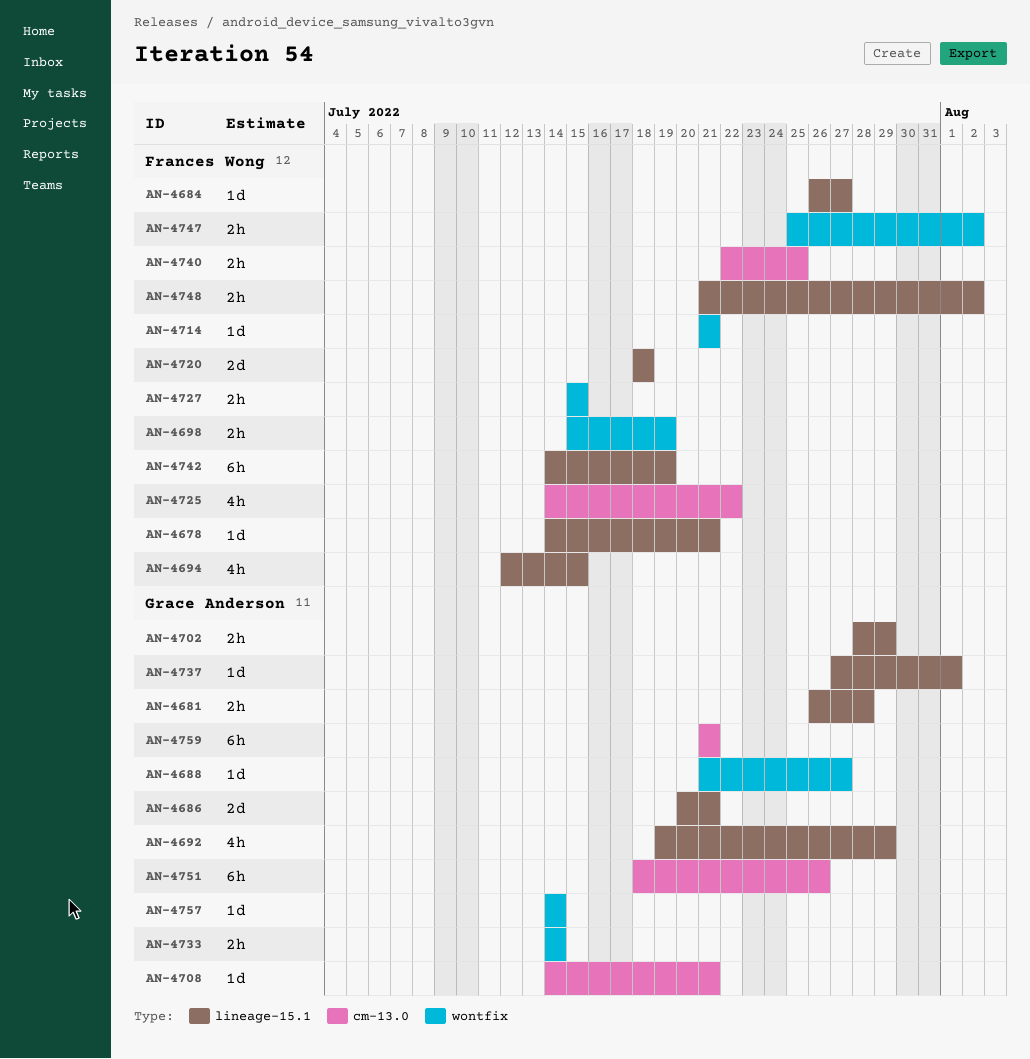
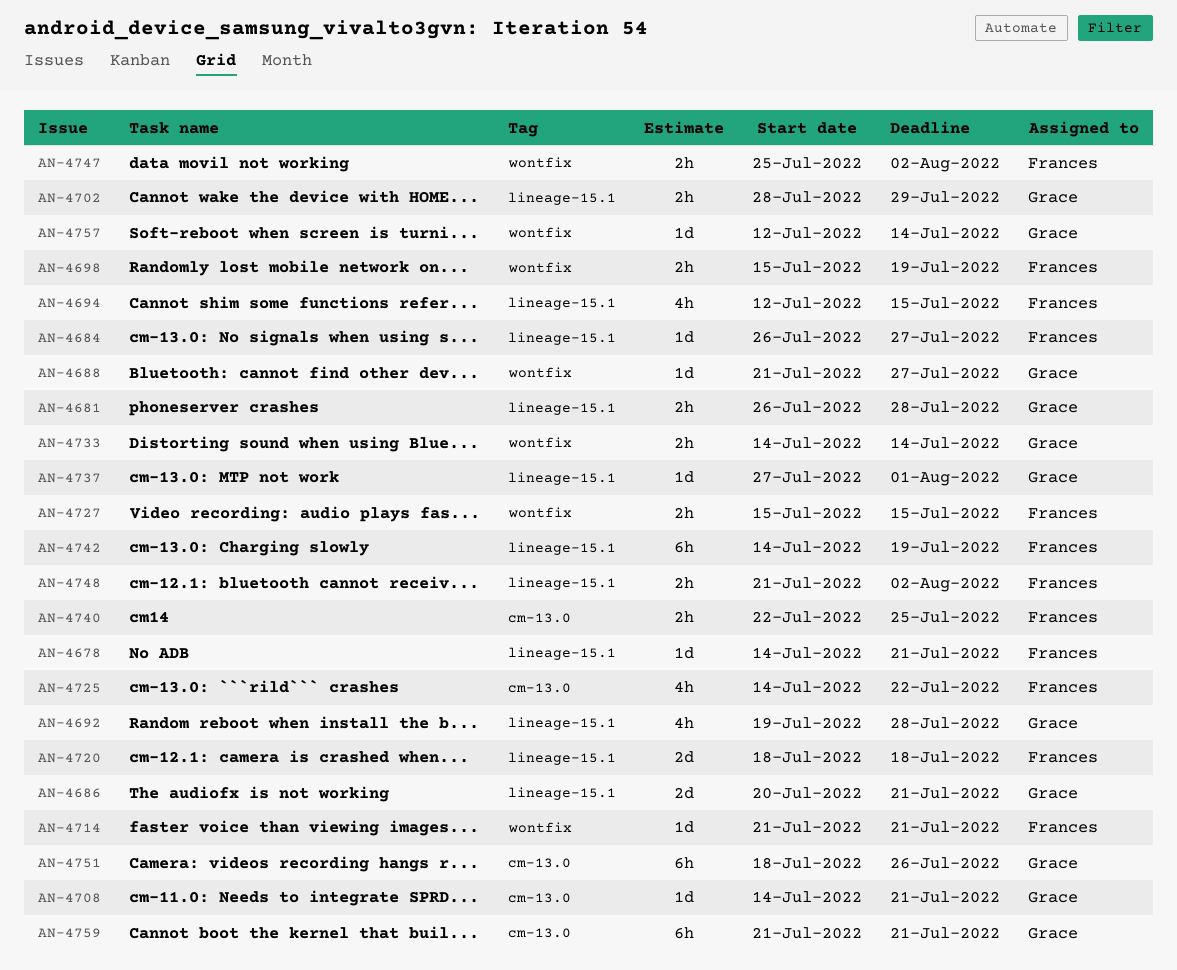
AN-4692, due: Jul 29 -> Jul 28
AN-4757, start: Jul 14 -> Jul 12

